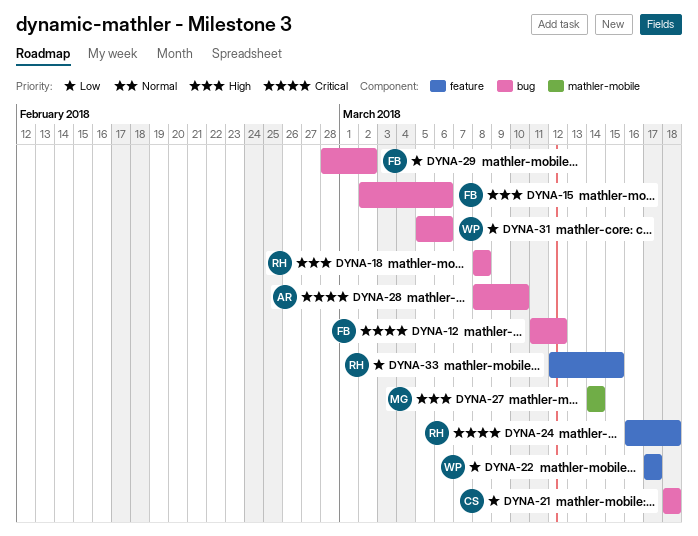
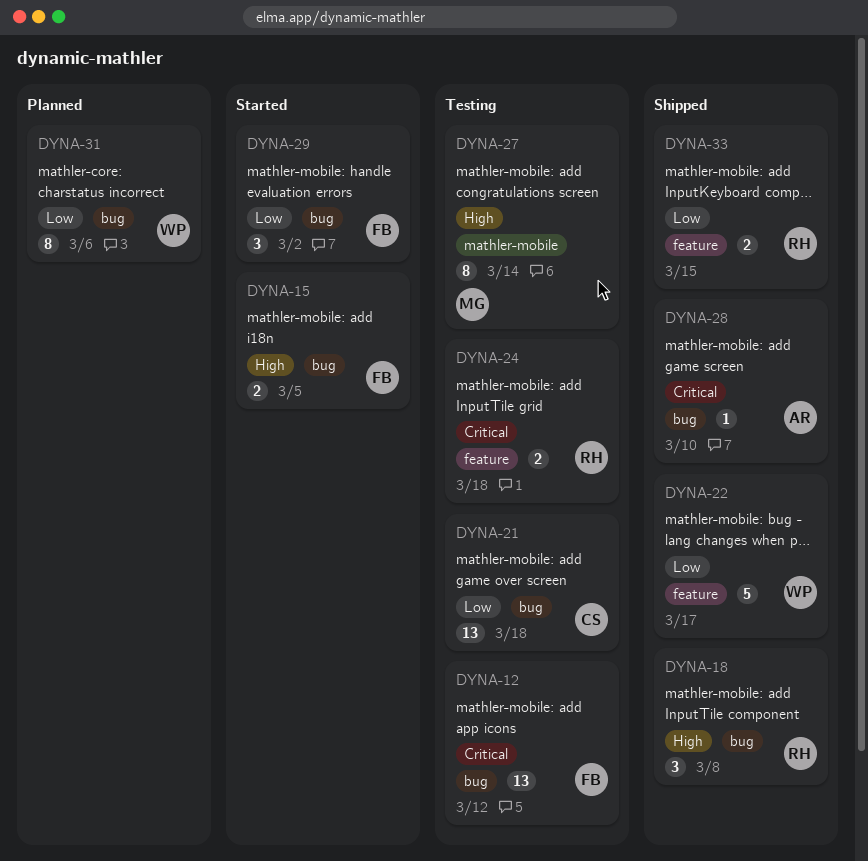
DYNA-15, due: Mar 6 -> Mar 5

